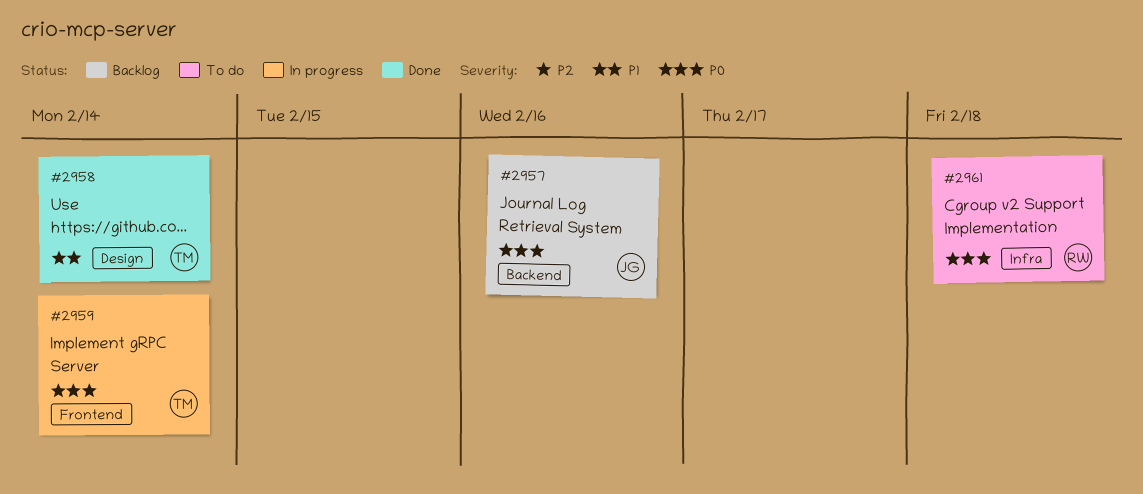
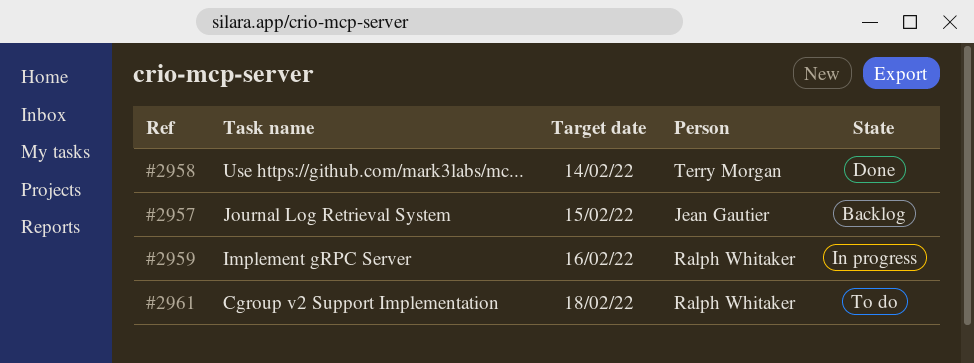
#2957, due: Feb 16 -> Feb 15
#2959, owner: Terry Morgan -> Ralph Whitaker
#2959, due: Feb 14 -> Feb 16

